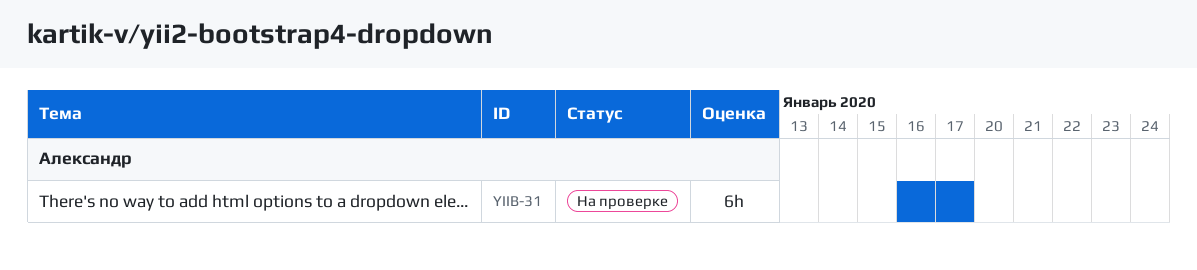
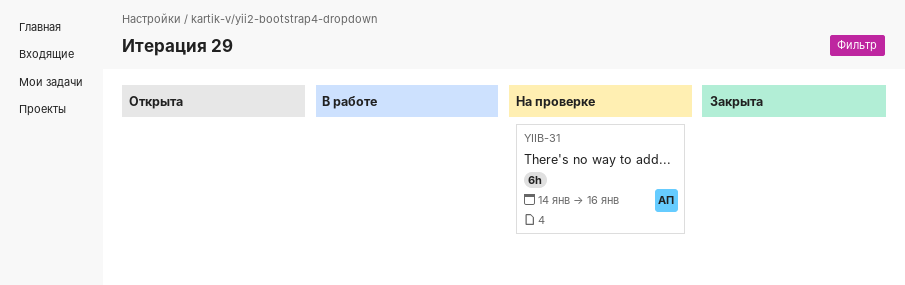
YIIB-31, start: Jan 16 -> Jan 14
YIIB-31, due: Jan 17 -> Jan 16

